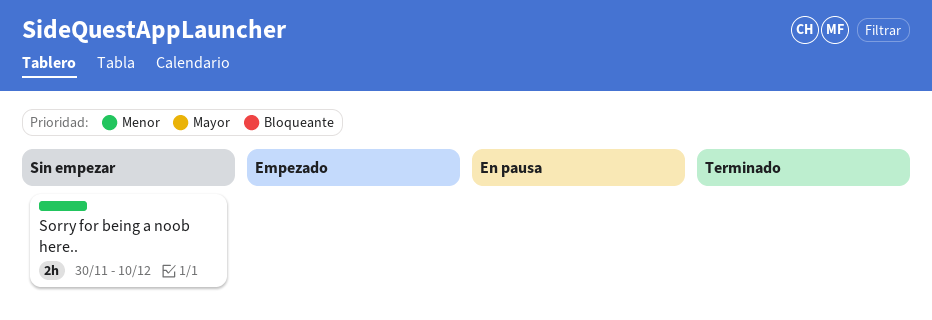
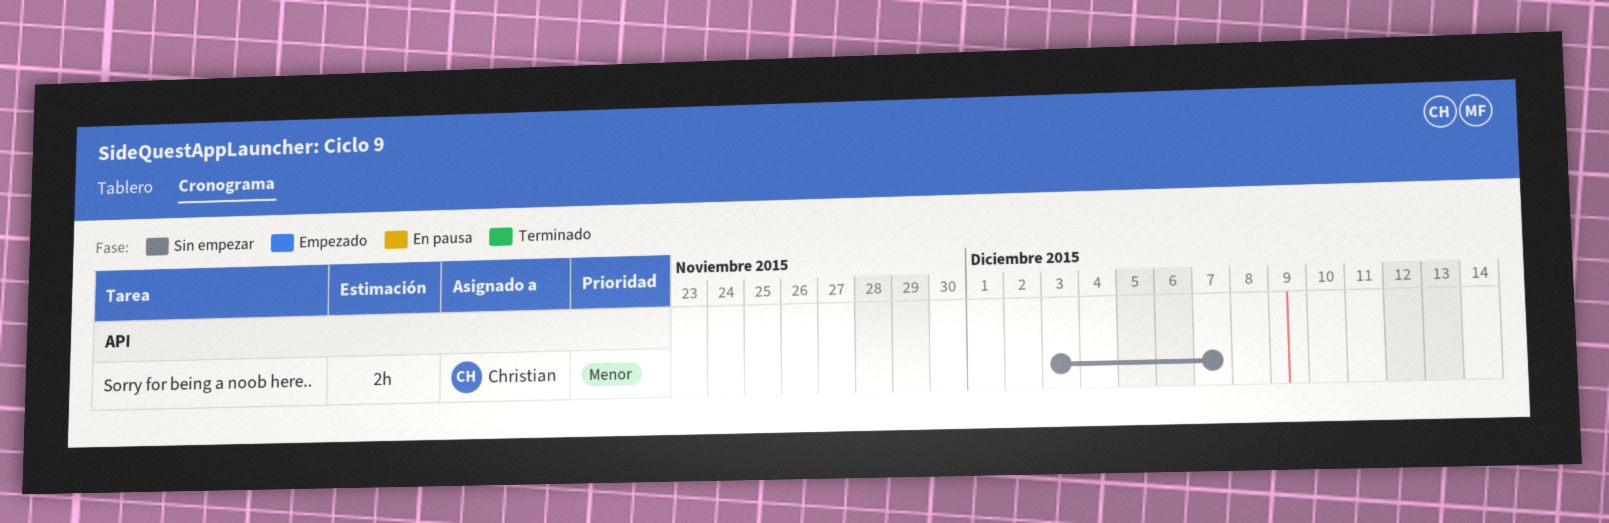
Sorry for being a noob here.., start: Nov 30 -> Dec 3
Sorry for being a noob here.., due: Dec 10 -> Dec 7

